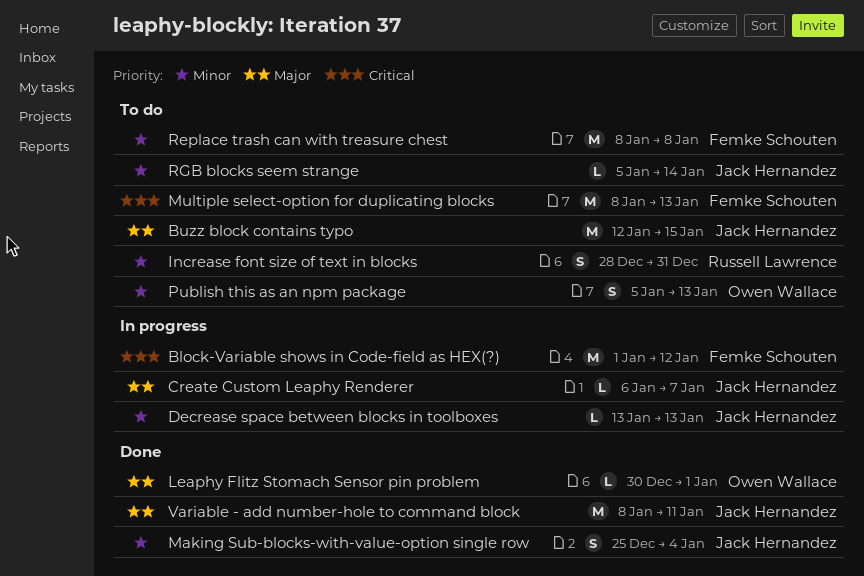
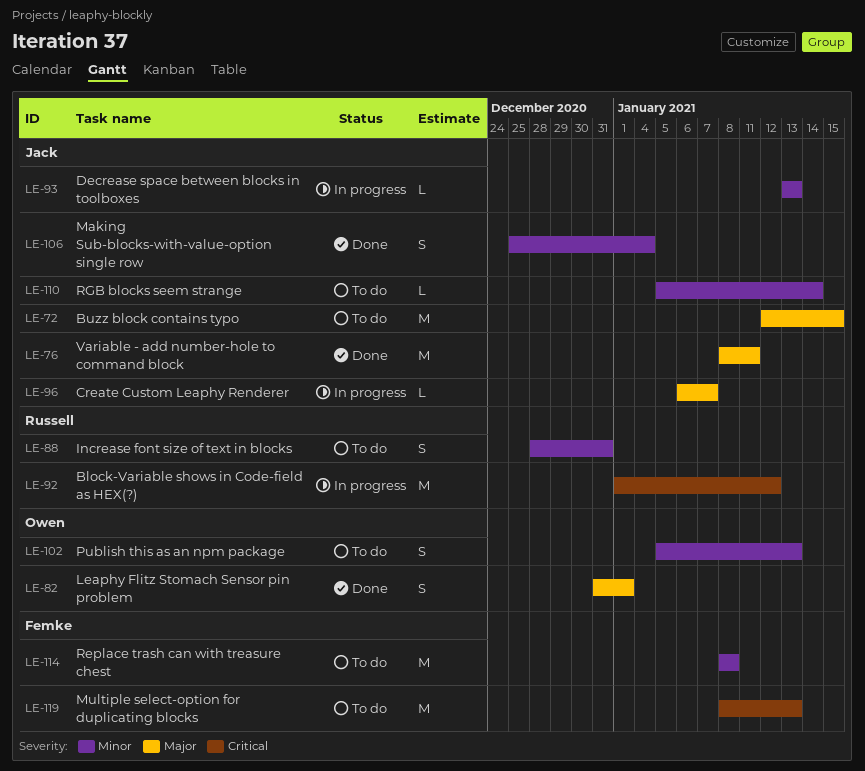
Block-Variable shows in Code-field as HEX(?), owner: Femke Schouten -> Russell Lawrence
Leaphy Flitz Stomach Sensor pin problem, estimate: L -> S
Leaphy Flitz Stomach Sensor pin problem, start: Dec 30 -> Dec 31

